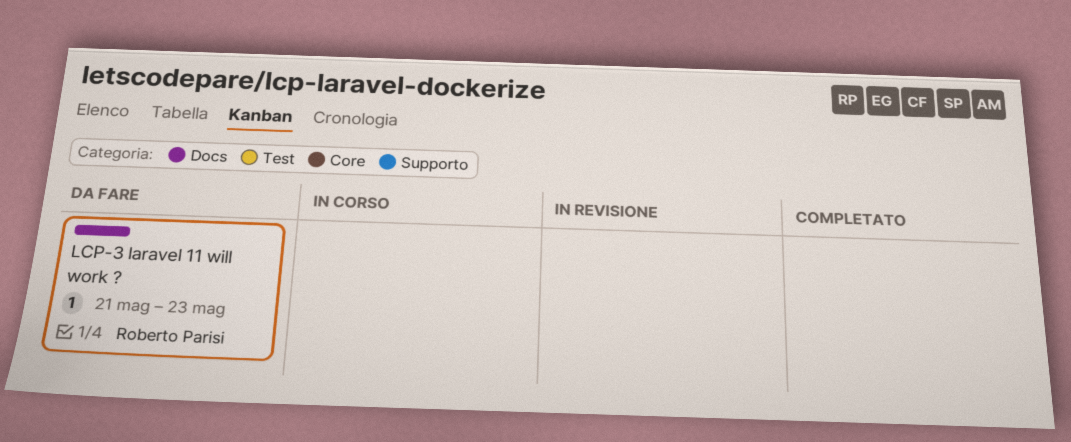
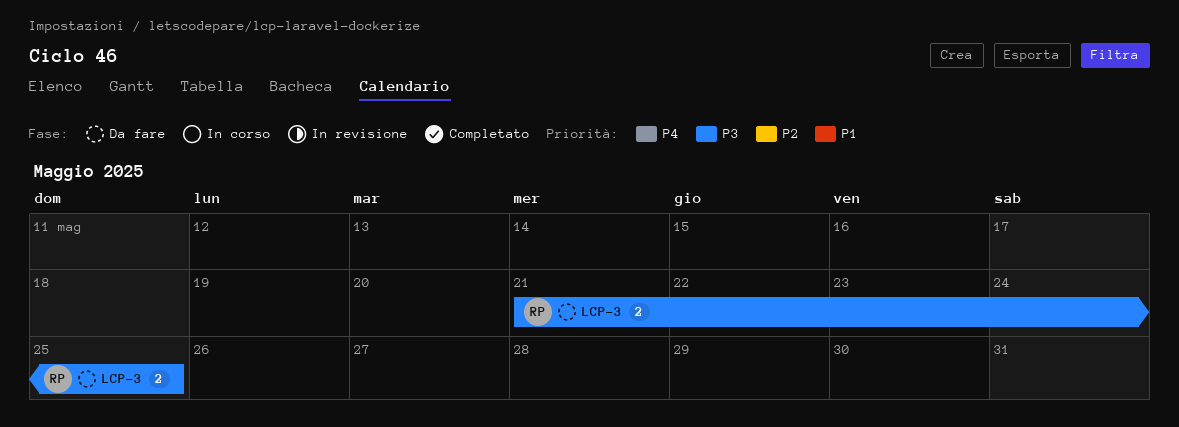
LCP-3, estimate: 1 -> 2
LCP-3, due: May 23 -> May 25

